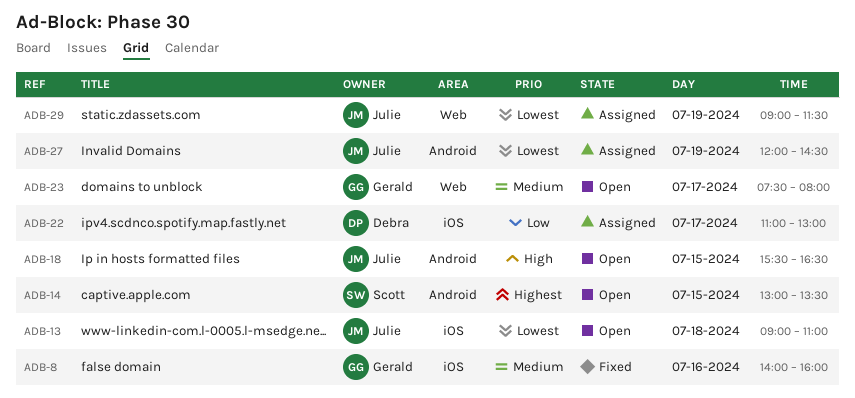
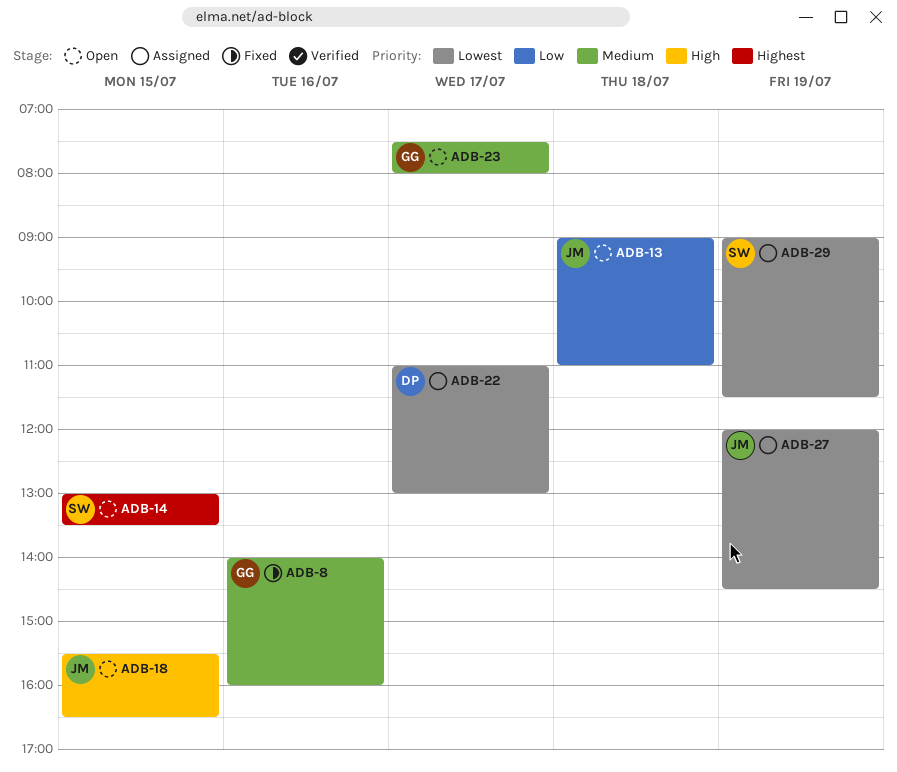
ADB-13, priority: Lowest -> Low
ADB-22, priority: Low -> Lowest
ADB-29, owner: Julie -> Scott

